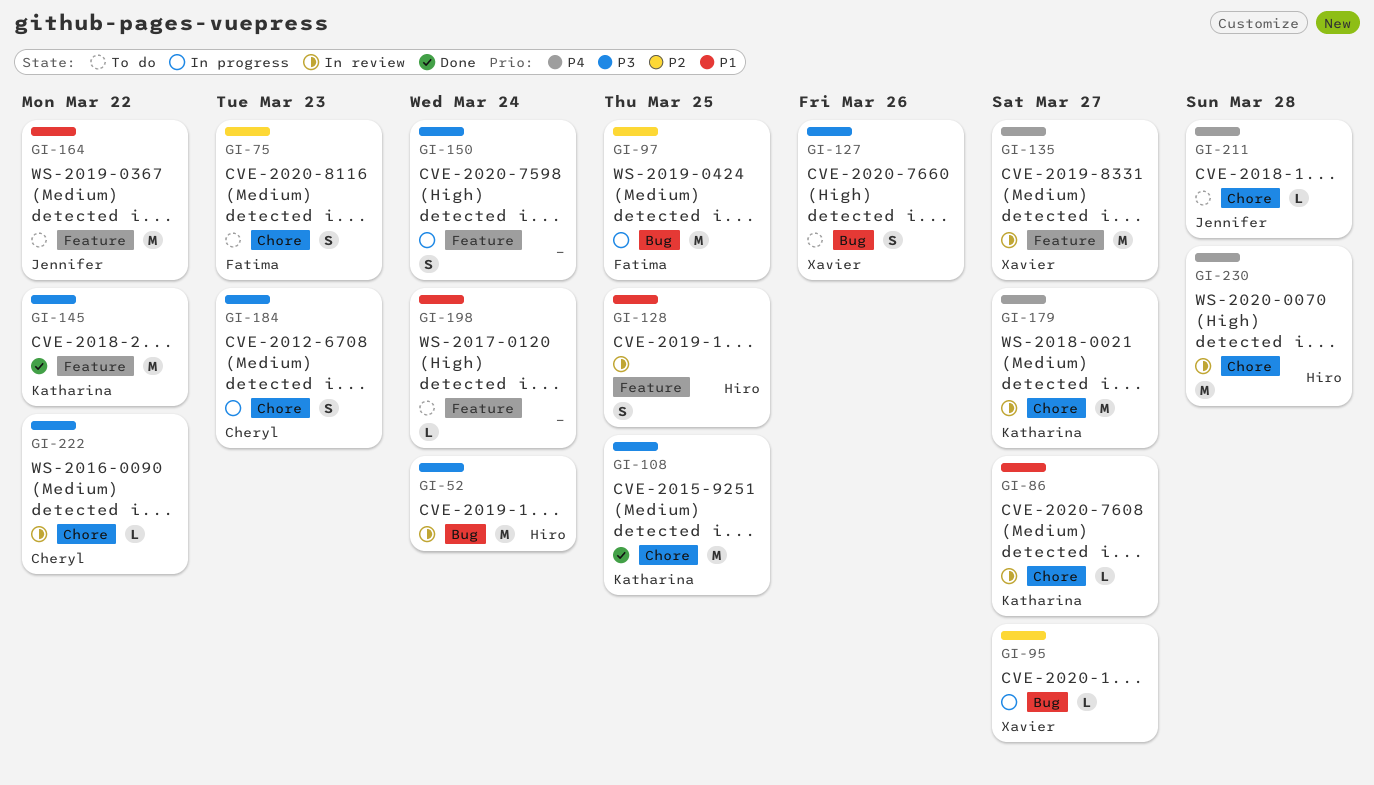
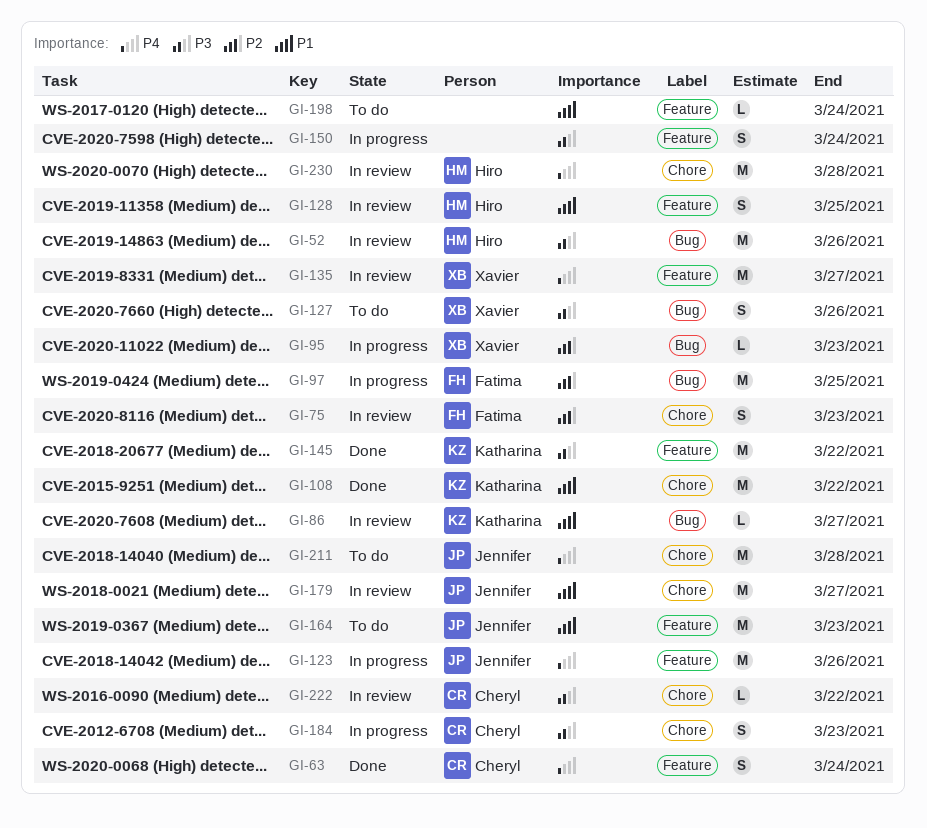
GI-52, due: Mar 24 -> Mar 26
GI-63: none -> present
GI-75, status: To do -> In review
GI-86, label: Chore -> Bug
GI-95, due: Mar 27 -> Mar 23
GI-108, priority: P3 -> P1
GI-108, due: Mar 25 -> Mar 22
GI-123: none -> present
GI-164, due: Mar 22 -> Mar 23
GI-179, owner: Katharina -> Jennifer
GI-179, priority: P4 -> P1
GI-211, estimate: L -> M

